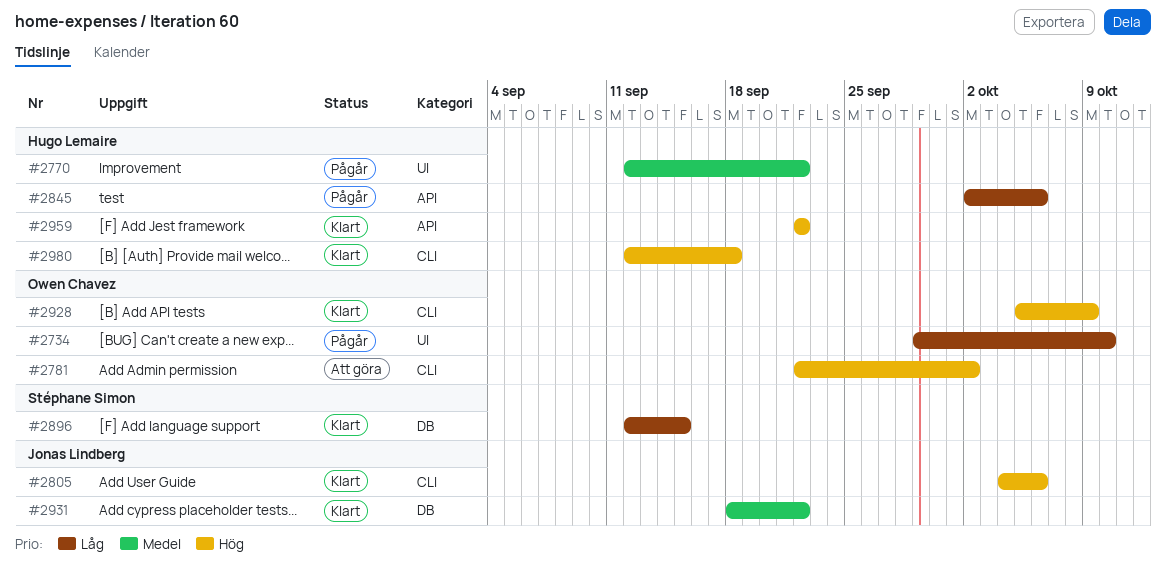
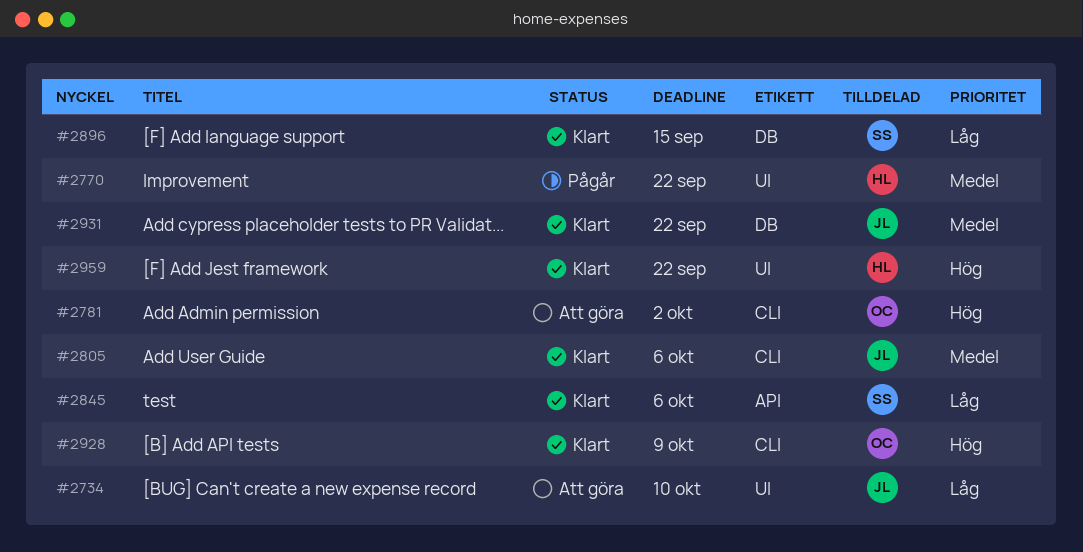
#2734, status: Pågår -> Att göra
#2734, owner: Owen Chavez -> Jonas Lindberg
#2805, priority: Hög -> Medel
#2845, status: Pågår -> Klart
#2845, owner: Hugo Lemaire -> Stéphane Simon
#2959, label: API -> UI
#2980: present -> none

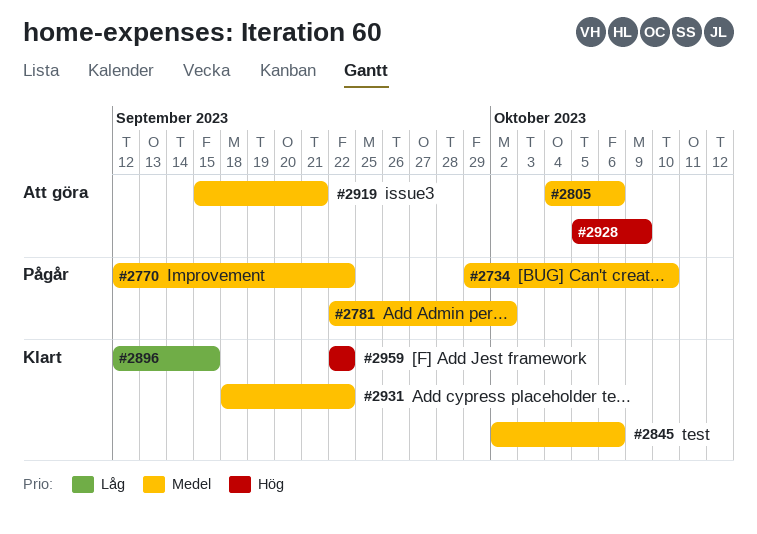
#2734, status: Att göra -> Pågår
#2734, priority: Låg -> Medel
#2781, status: Att göra -> Pågår
#2781, priority: Hög -> Medel
#2805, status: Klart -> Att göra
#2845, priority: Låg -> Medel
#2919: none -> present
#2928, status: Klart -> Att göra

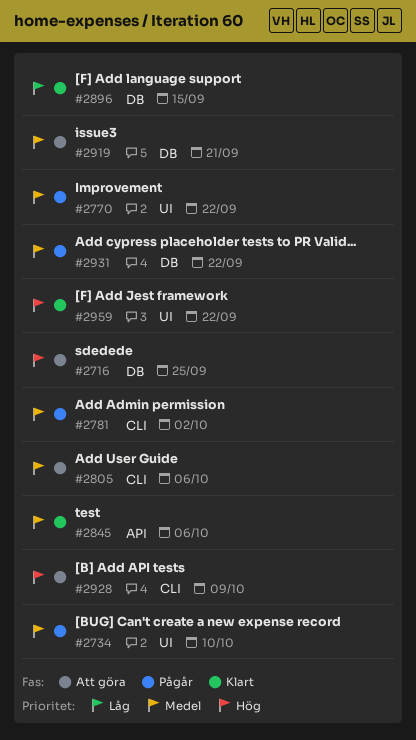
#2716: none -> present
#2931, status: Klart -> Pågår

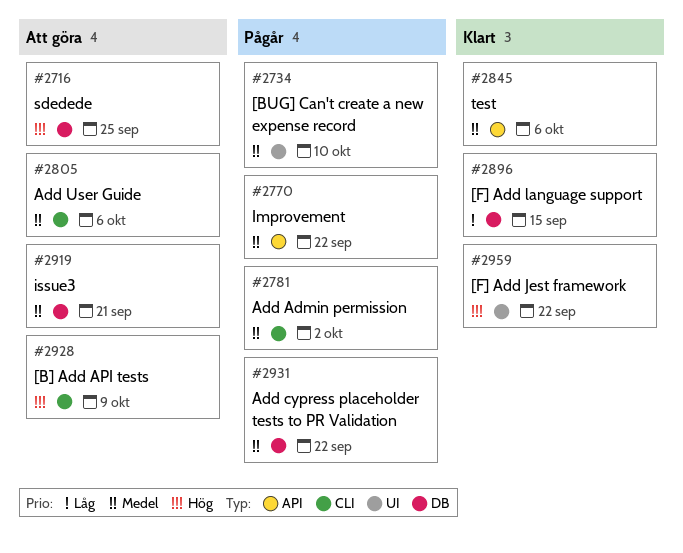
#2770, label: UI -> API

